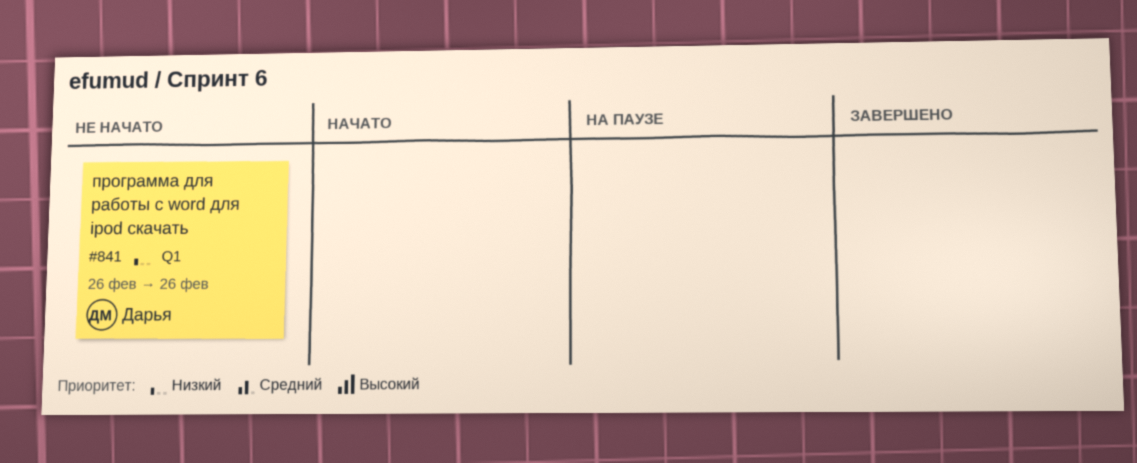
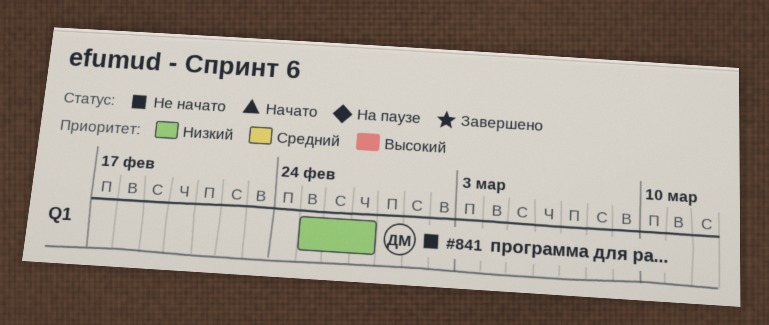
#841, start: Feb 26 -> Feb 25
#841, due: Feb 26 -> Feb 27

